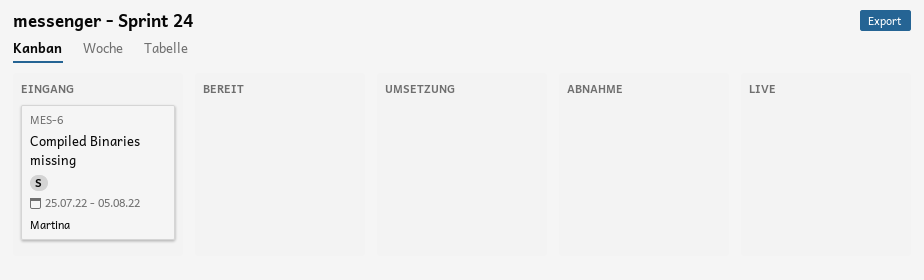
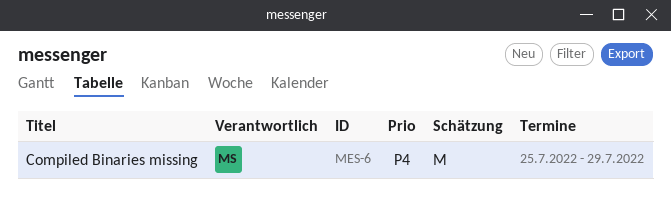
MES-6, estimate: S -> M
MES-6, due: Aug 5 -> Jul 29

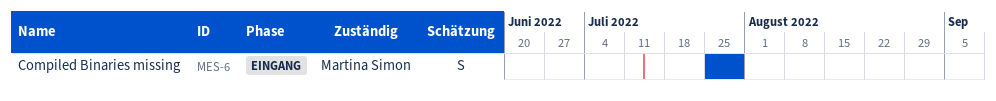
MES-6, estimate: M -> S

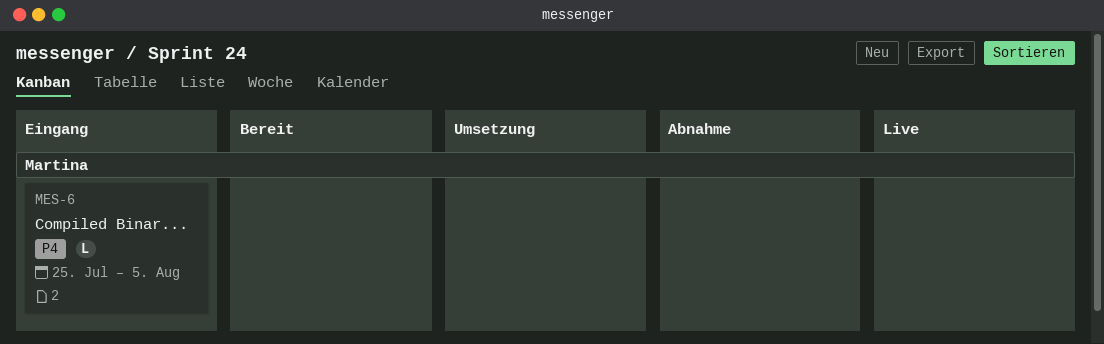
MES-6, estimate: S -> L
MES-6, due: Jul 29 -> Aug 5

